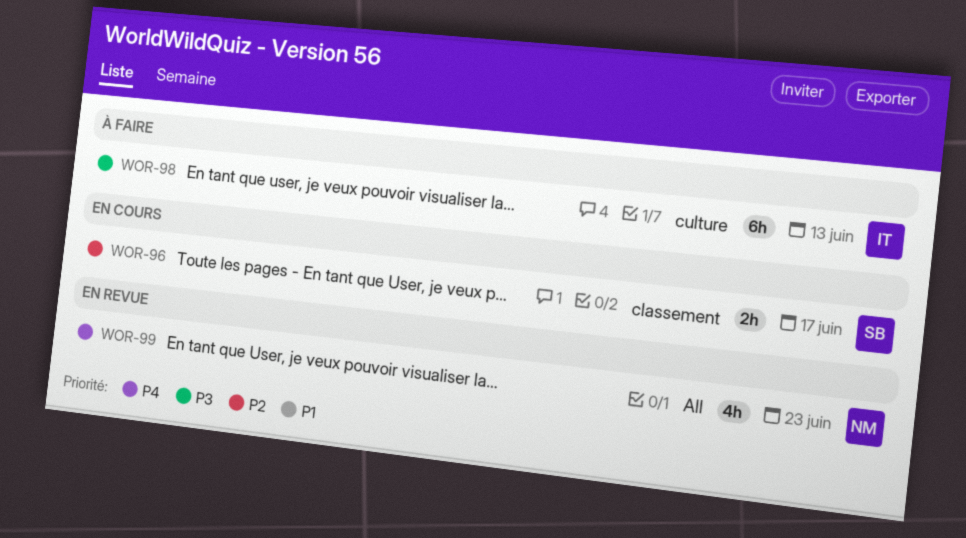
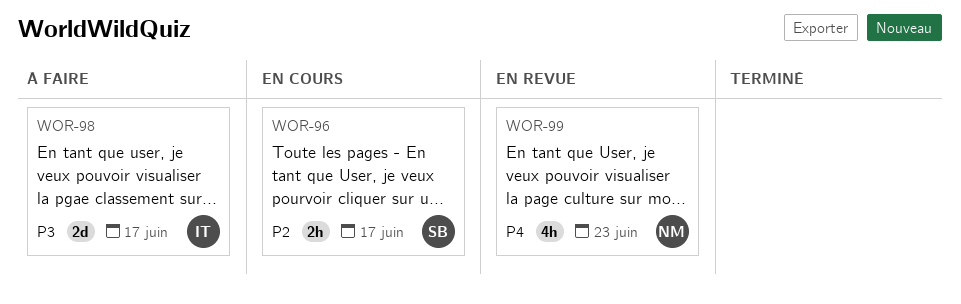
WOR-98, estimate: 6h -> 2d
WOR-98, due: Jun 13 -> Jun 17

